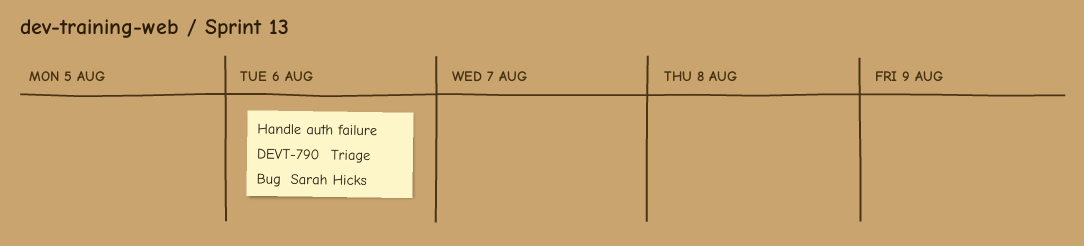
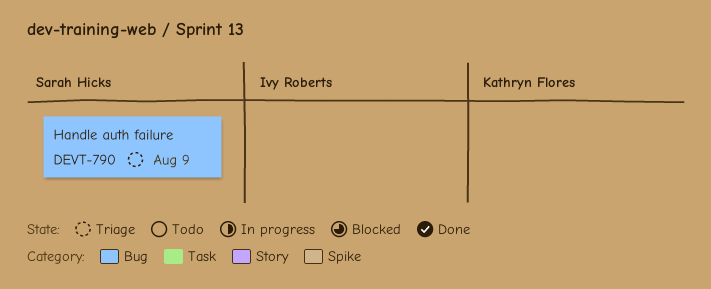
DEVT-790, due: Aug 6 -> Aug 9

